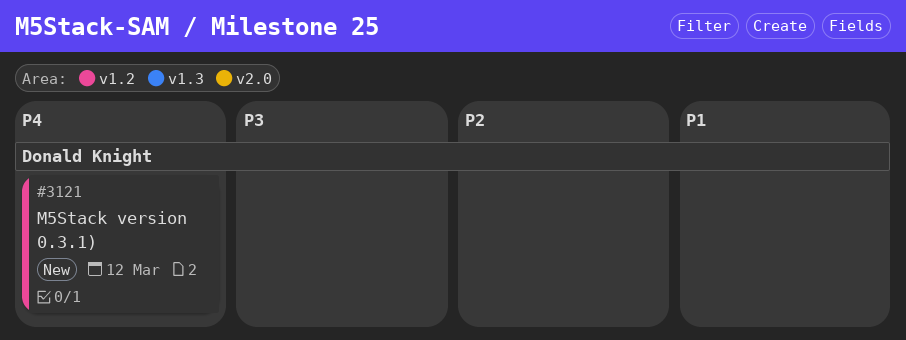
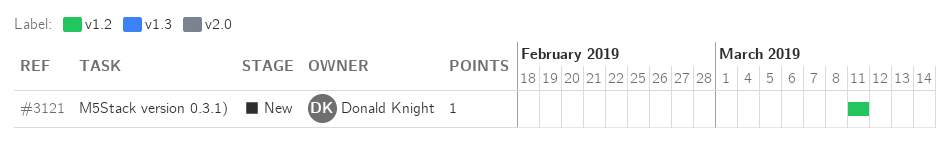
#3121, due: Mar 12 -> Mar 11

